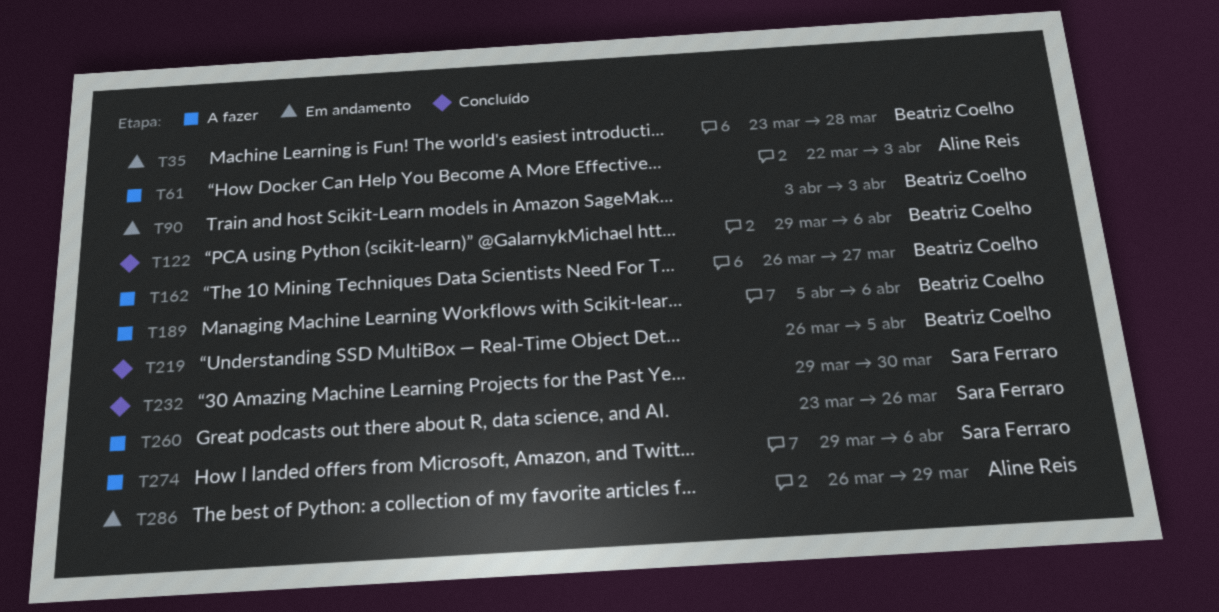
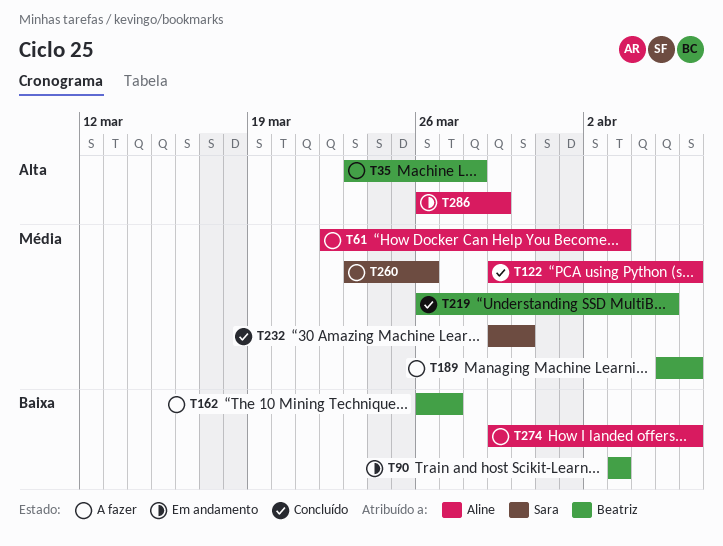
T35, status: Em andamento -> A fazer
T122, owner: Beatriz Coelho -> Aline Reis
T274, owner: Sara Ferraro -> Aline Reis

